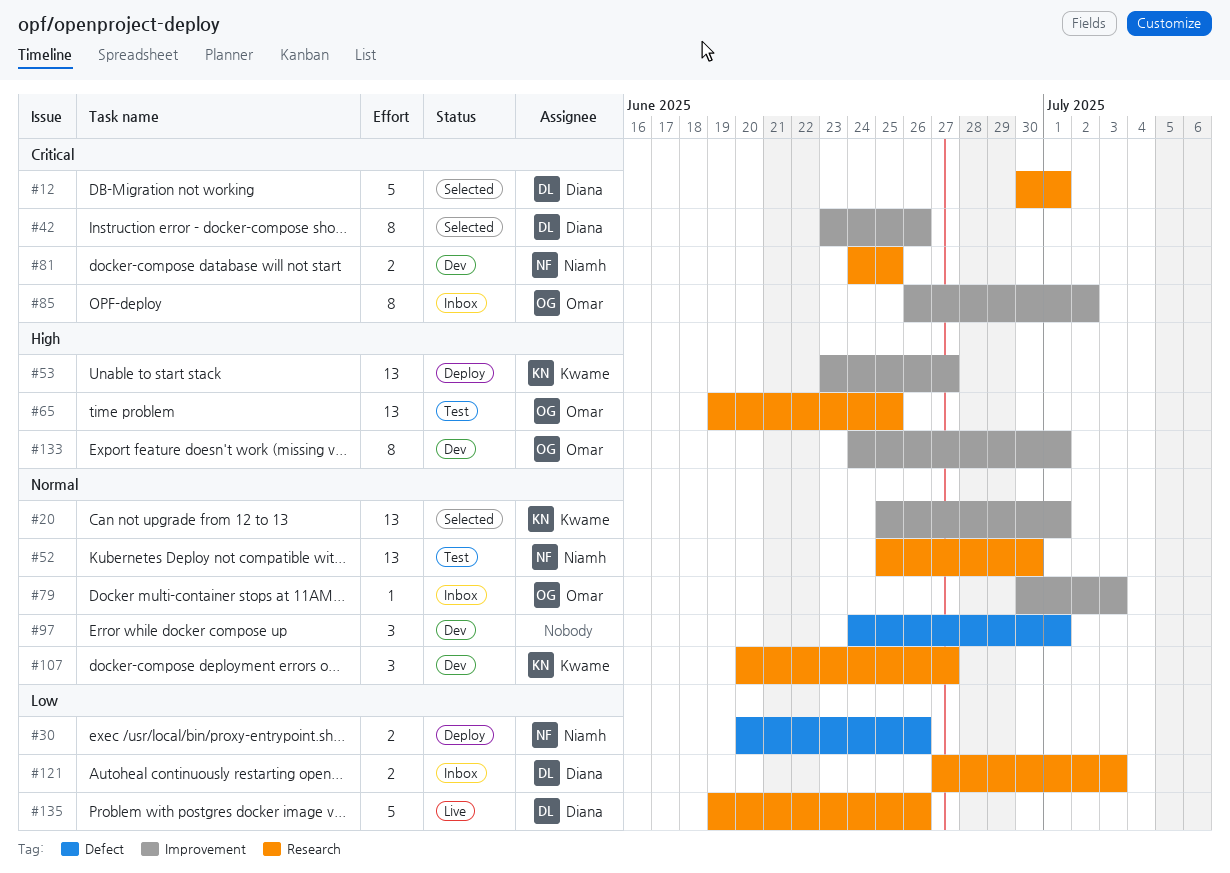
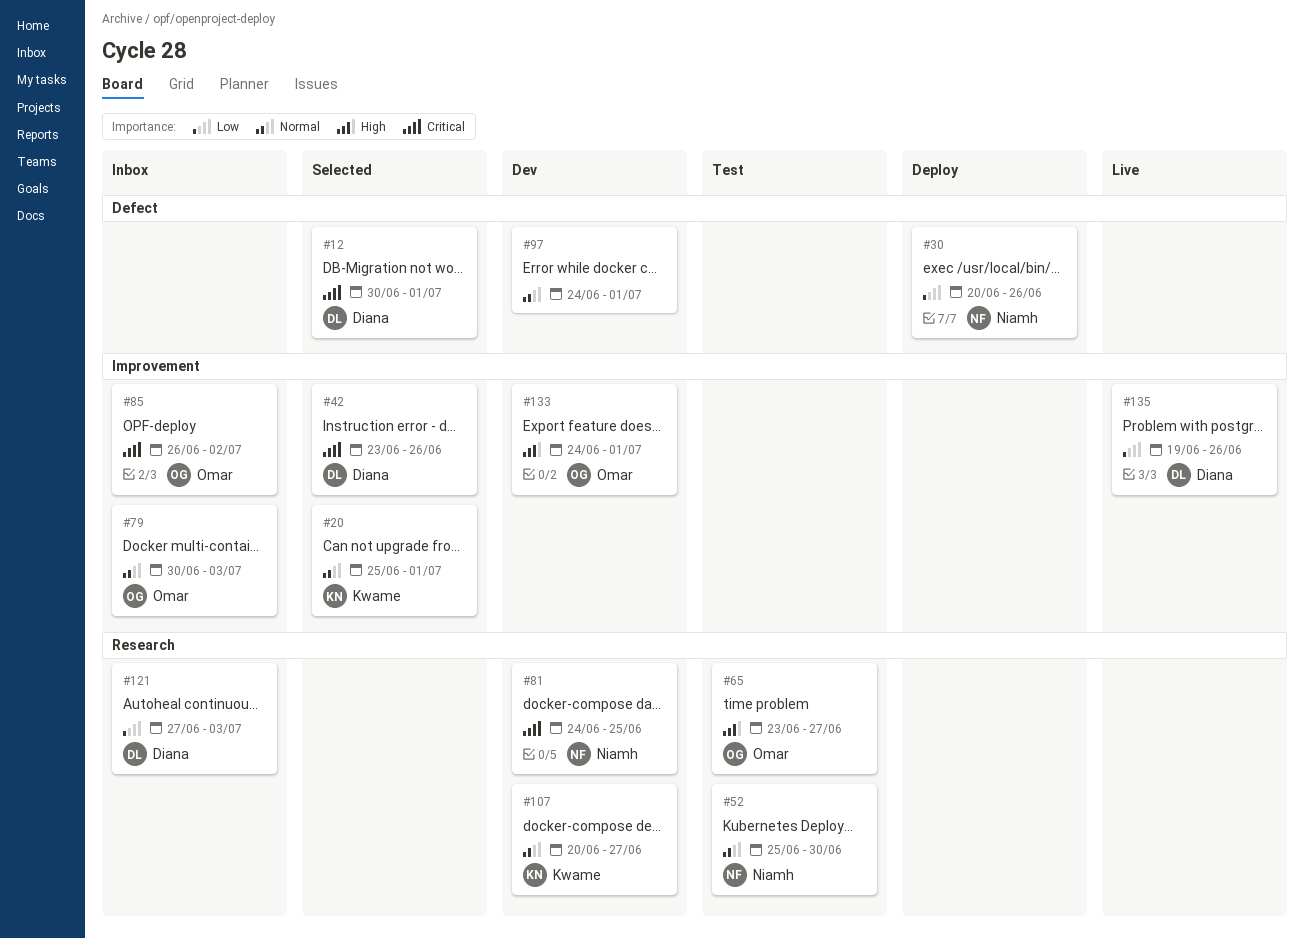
#12, label: Research -> Defect
#53: present -> none
#65, start: Jun 19 -> Jun 23
#65, due: Jun 25 -> Jun 27
#135, label: Research -> Improvement

